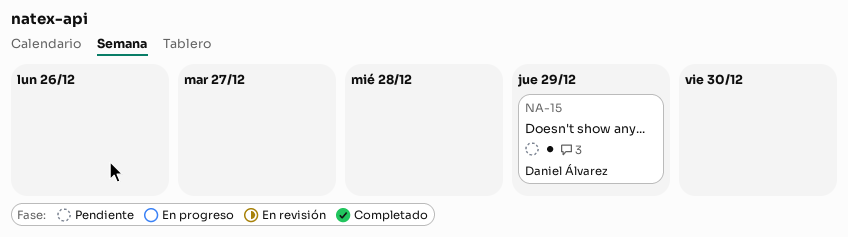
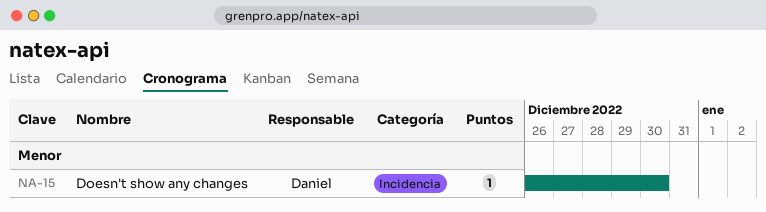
NA-15, due: Dec 29 -> Dec 30

